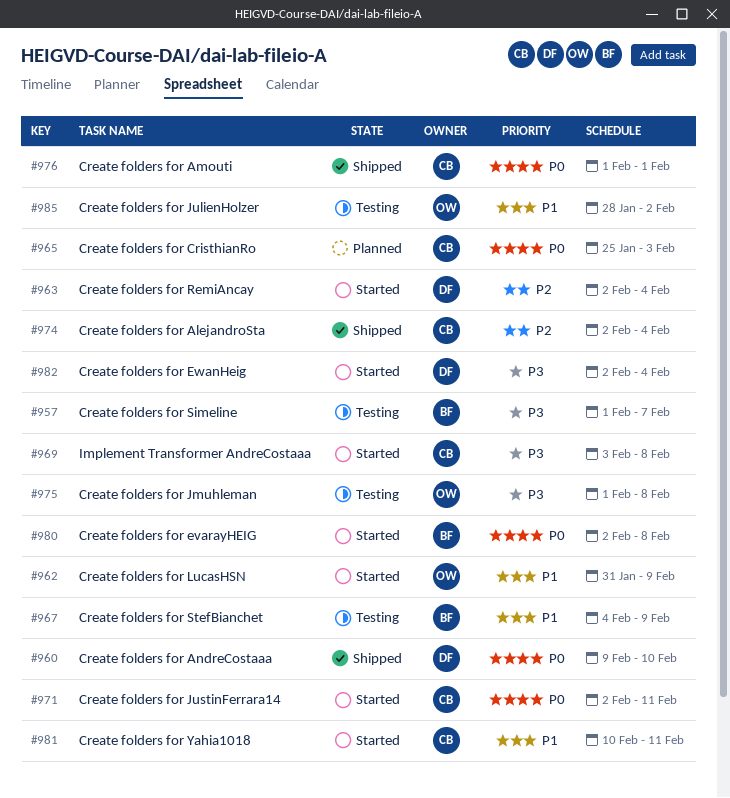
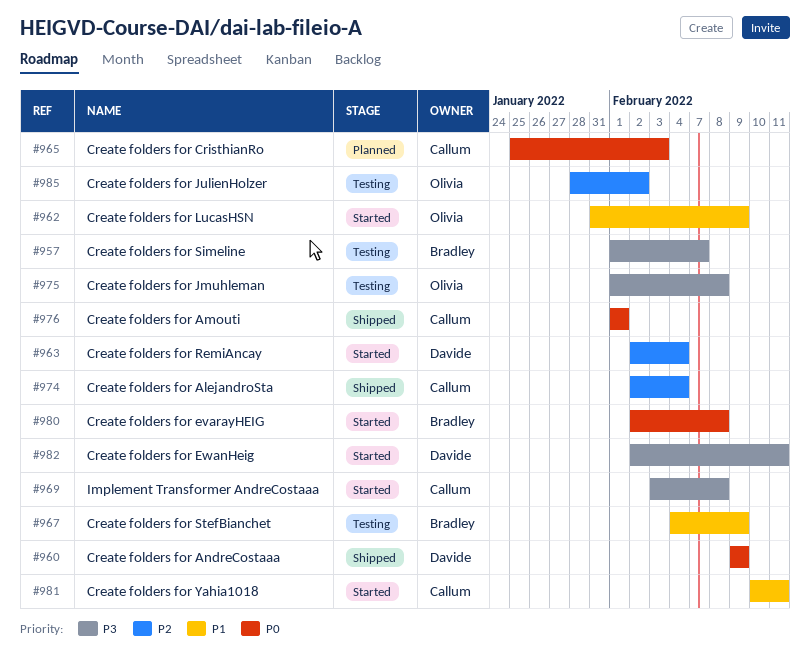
#960, due: Feb 10 -> Feb 9
#971: present -> none
#982, due: Feb 4 -> Feb 11
#985, priority: P1 -> P2

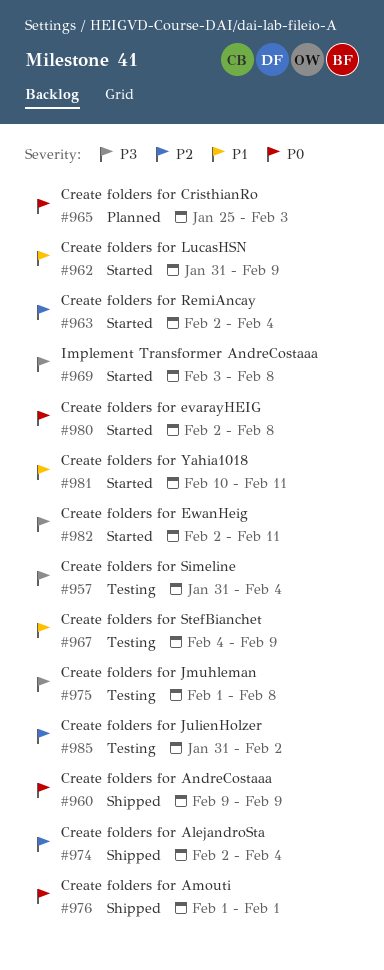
#957, start: Feb 1 -> Jan 31
#957, due: Feb 7 -> Feb 4
#985, start: Jan 28 -> Jan 31

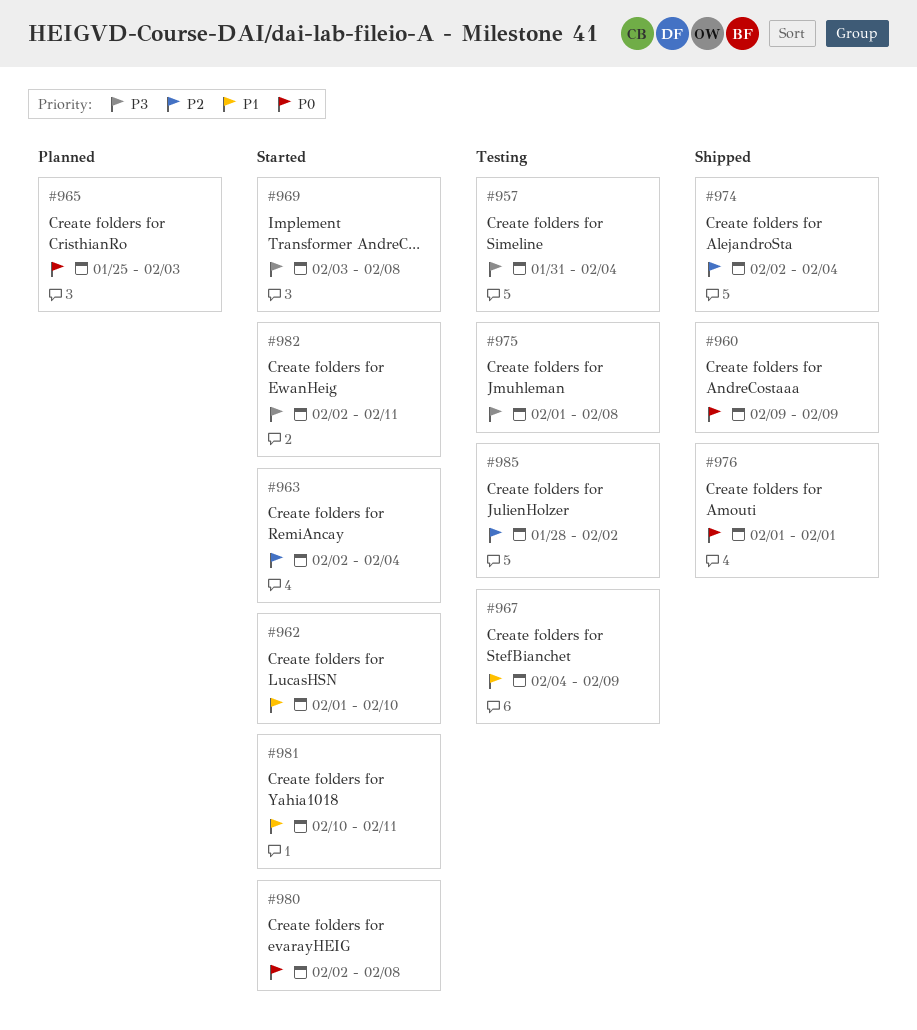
#962, start: Jan 31 -> Feb 1
#962, due: Feb 9 -> Feb 10
#985, start: Jan 31 -> Jan 28

